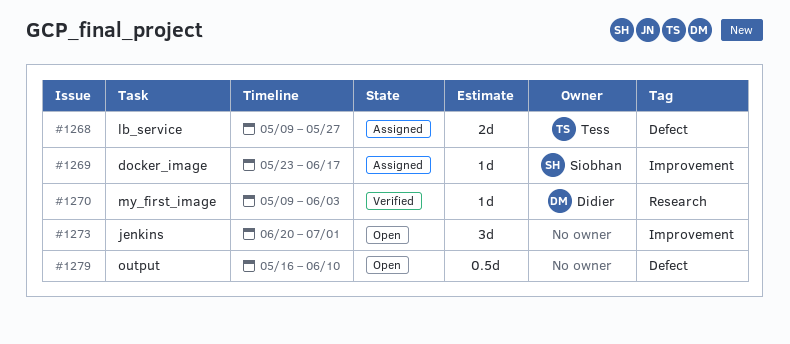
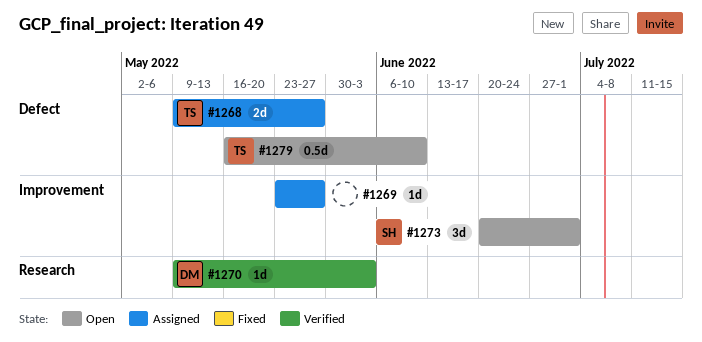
#1269, owner: Siobhan -> none
#1269, due: Jun 17 -> May 27
#1273, owner: none -> Siobhan
#1279, owner: none -> Tess

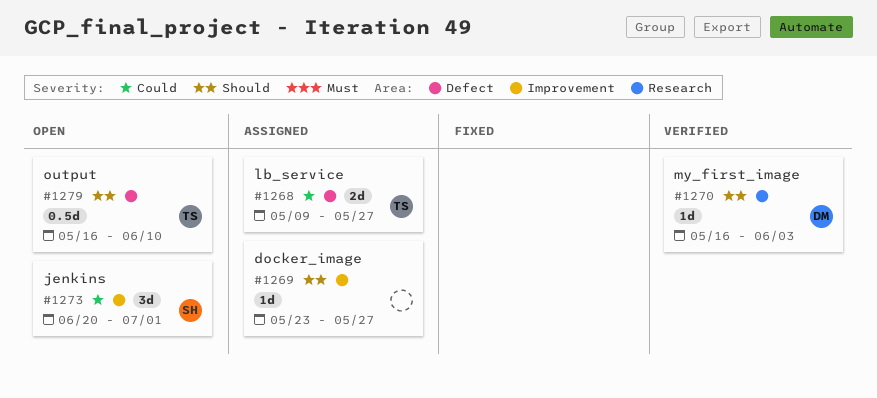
#1270, start: May 9 -> May 16

